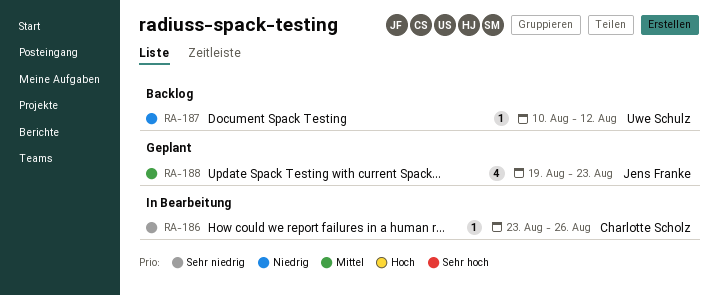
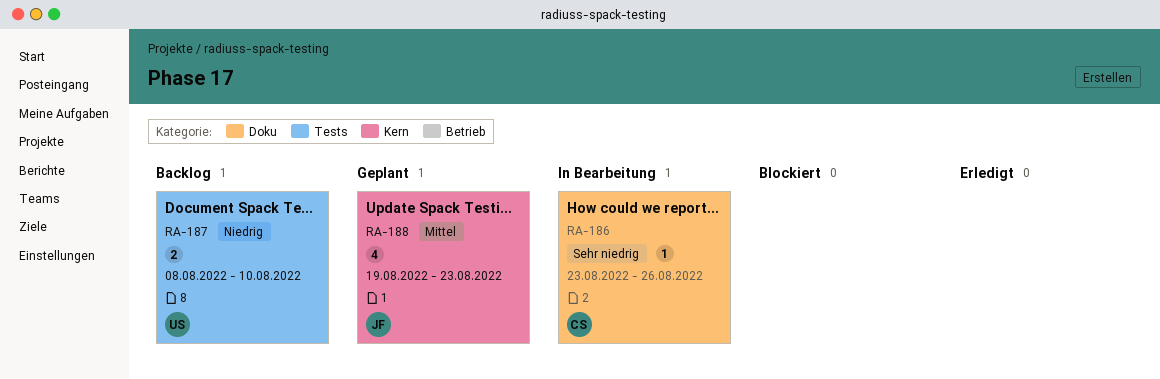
RA-187, estimate: 1 -> 2
RA-187, start: Aug 10 -> Aug 8
RA-187, due: Aug 12 -> Aug 10

